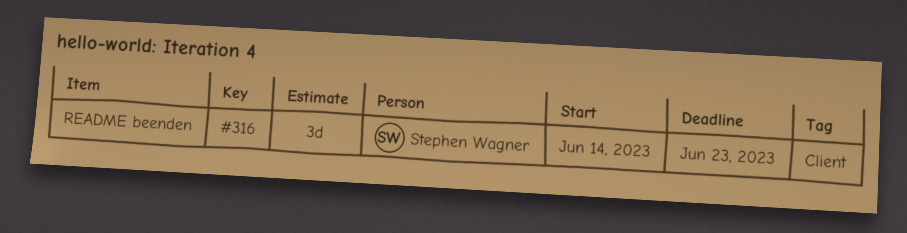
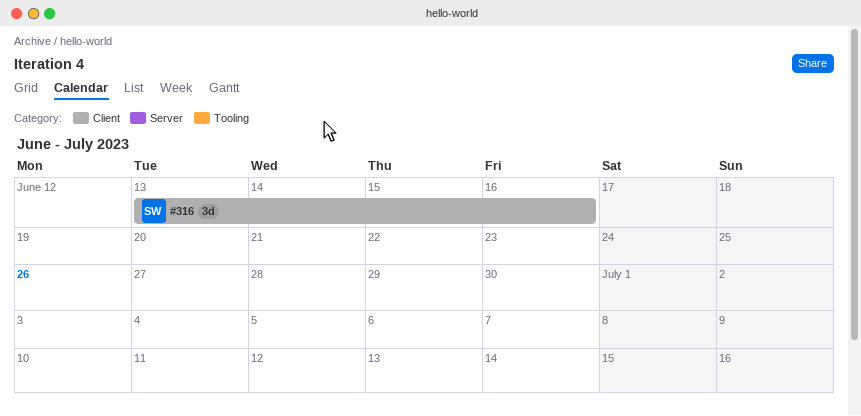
#316, start: Jun 14 -> Jun 13
#316, due: Jun 23 -> Jun 16

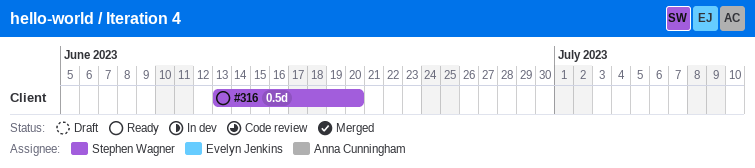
#316, estimate: 3d -> 0.5d
#316, due: Jun 16 -> Jun 20

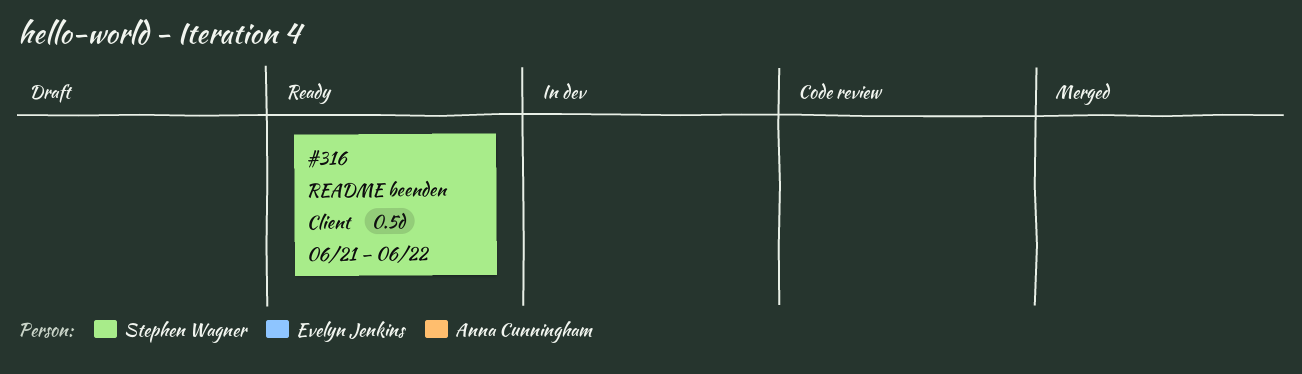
#316, start: Jun 13 -> Jun 21
#316, due: Jun 20 -> Jun 22

